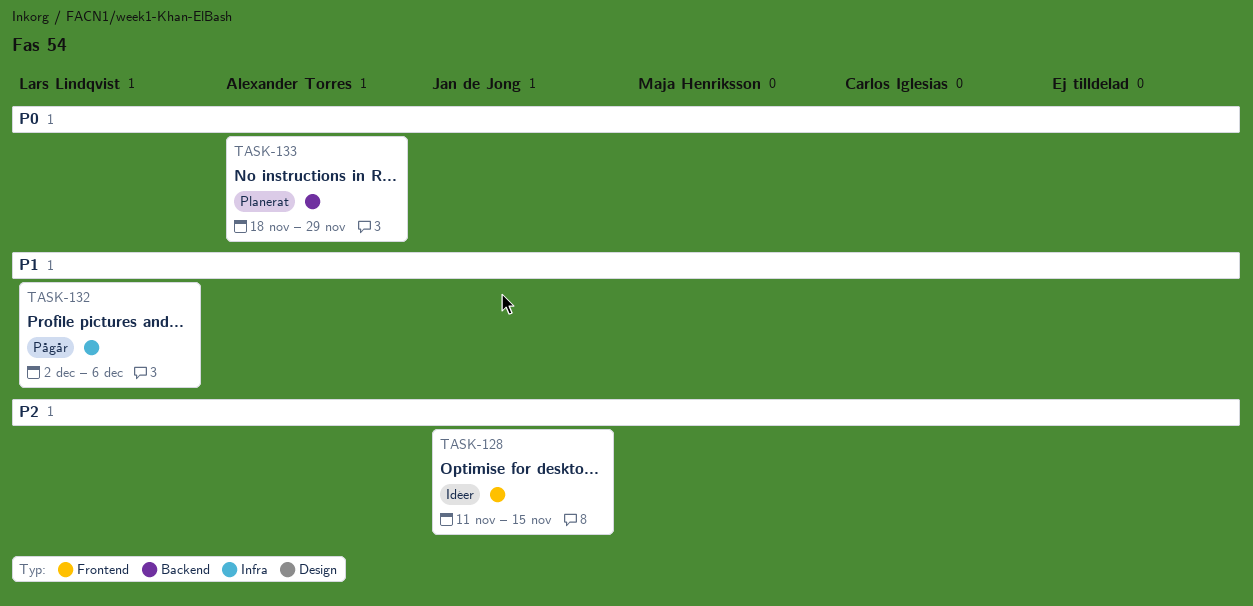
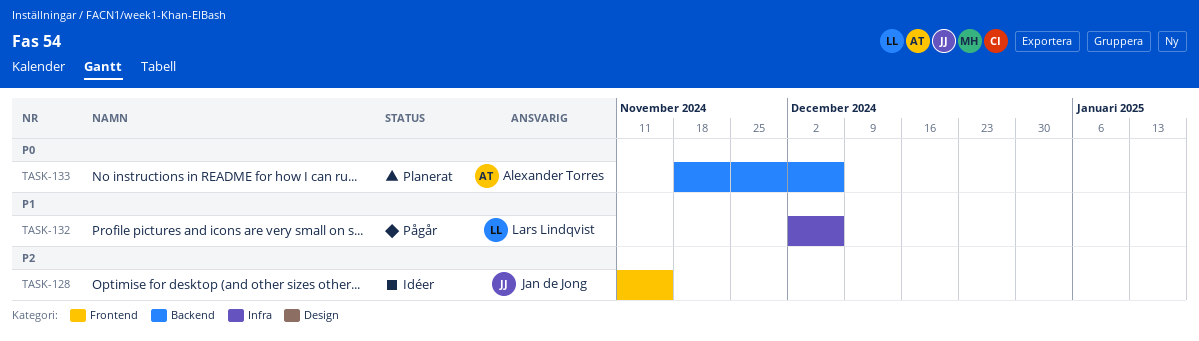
TASK-133, due: Nov 29 -> Dec 6

